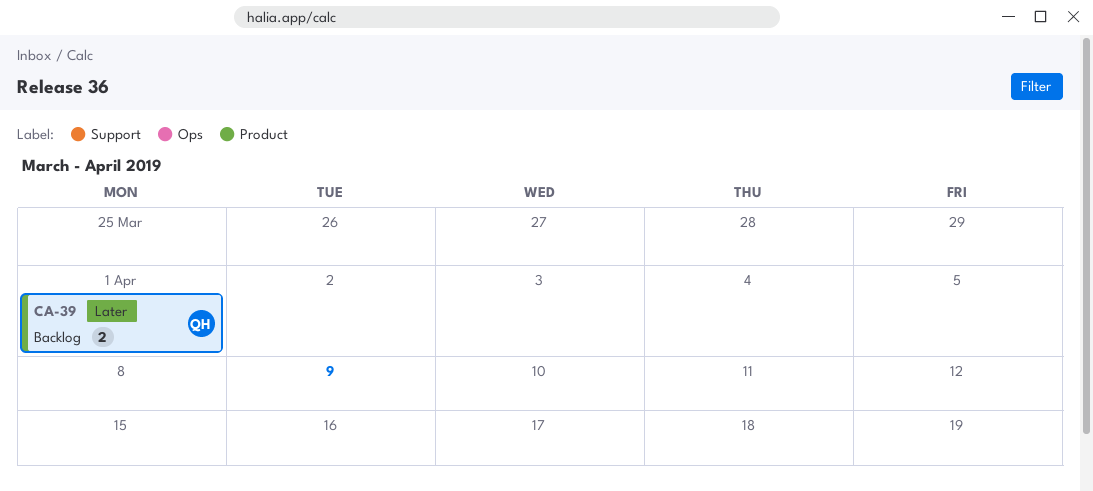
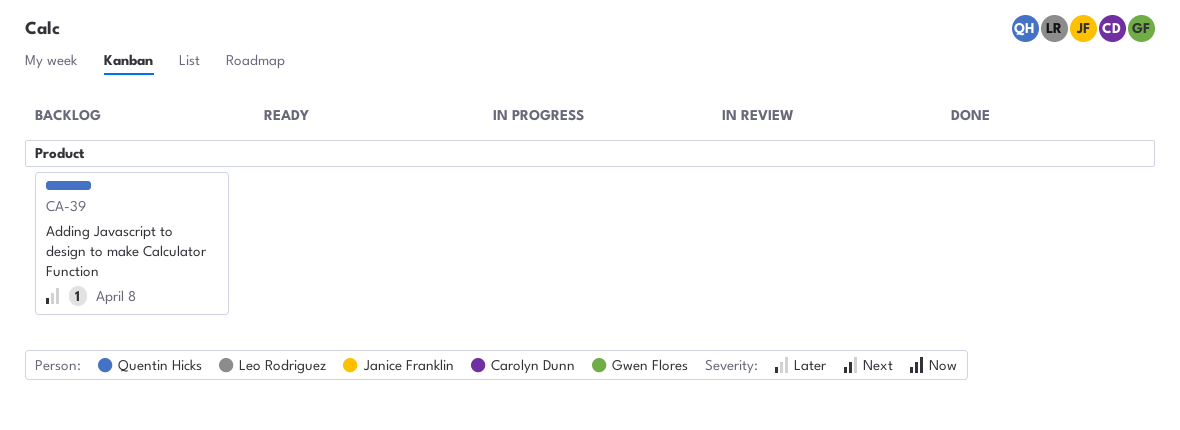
CA-39, estimate: 2 -> 1
CA-39, due: Apr 1 -> Apr 8

